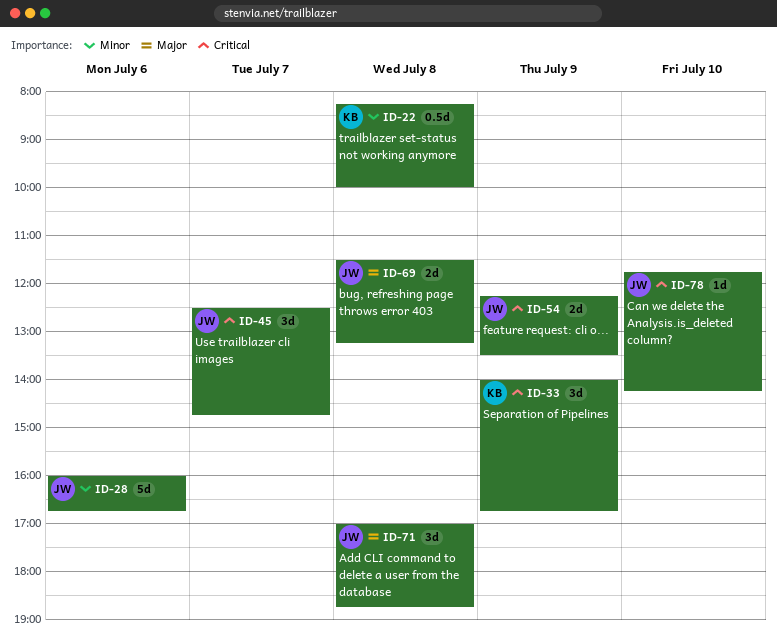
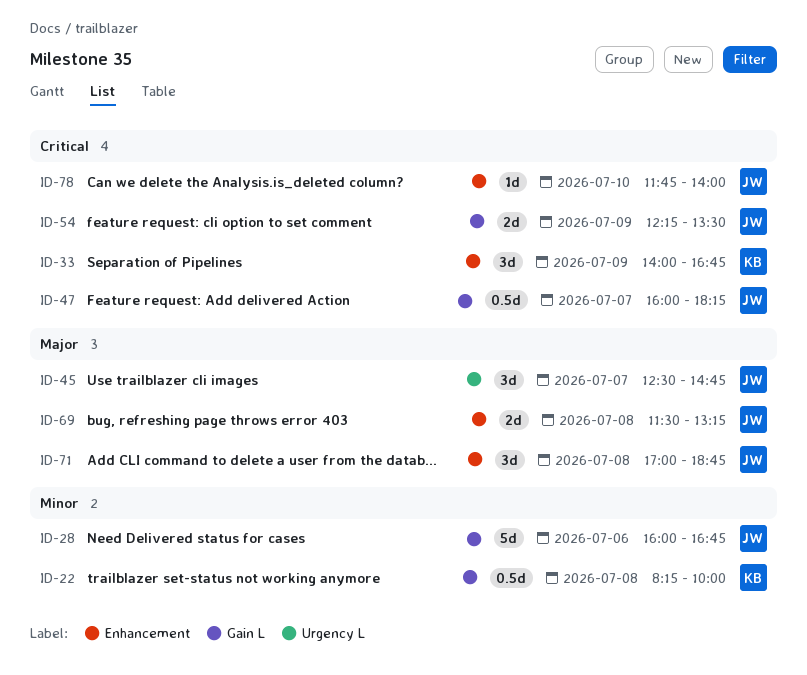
ID-45, priority: Critical -> Major
ID-47: none -> present
ID-78, ends: 14:15 -> 14:00

